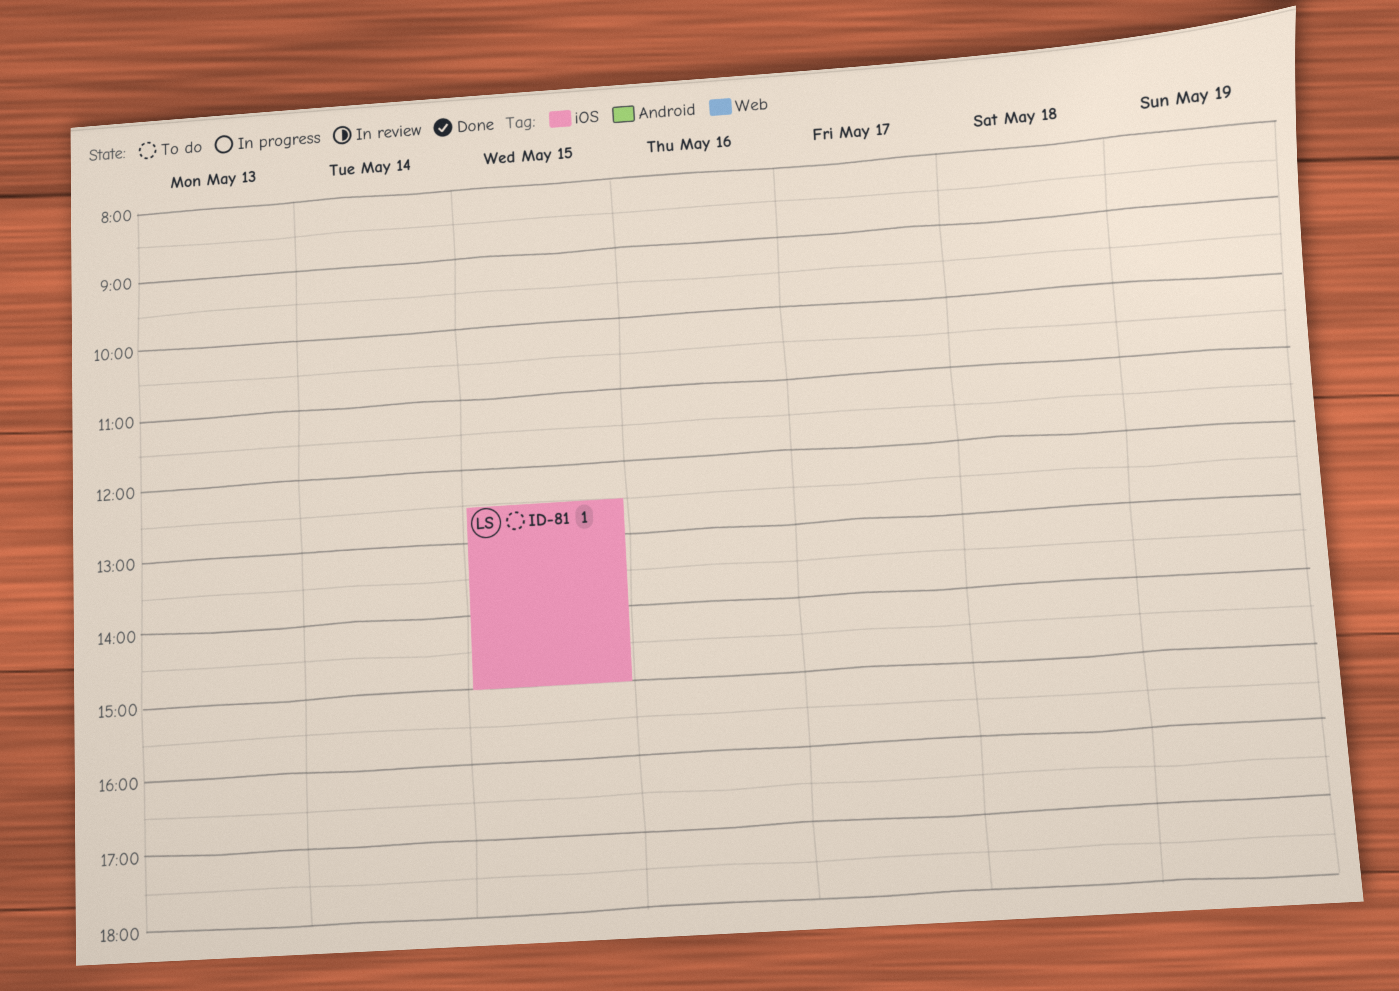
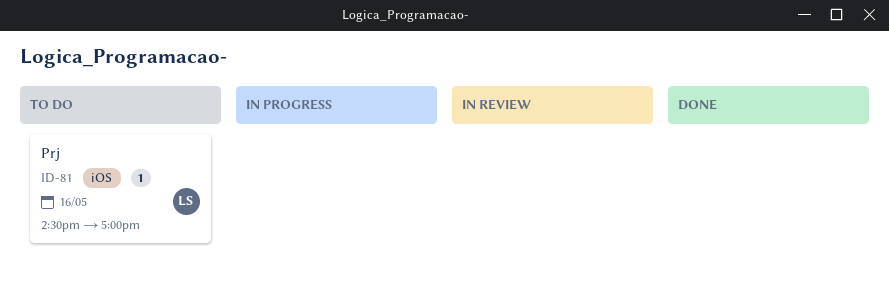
ID-81, day: May 15 -> May 16
ID-81, begins: 12:30 -> 14:30
ID-81, ends: 15:00 -> 17:00

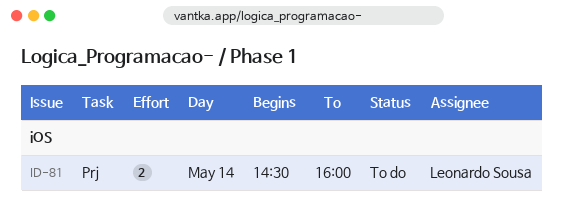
ID-81, estimate: 1 -> 2
ID-81, day: May 16 -> May 14
ID-81, ends: 17:00 -> 16:00

